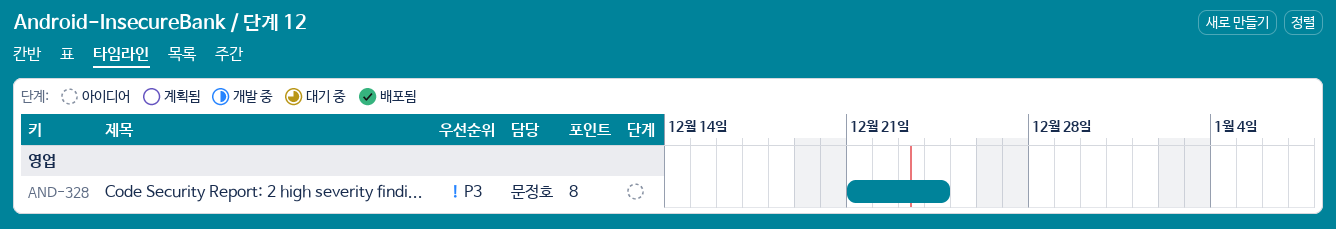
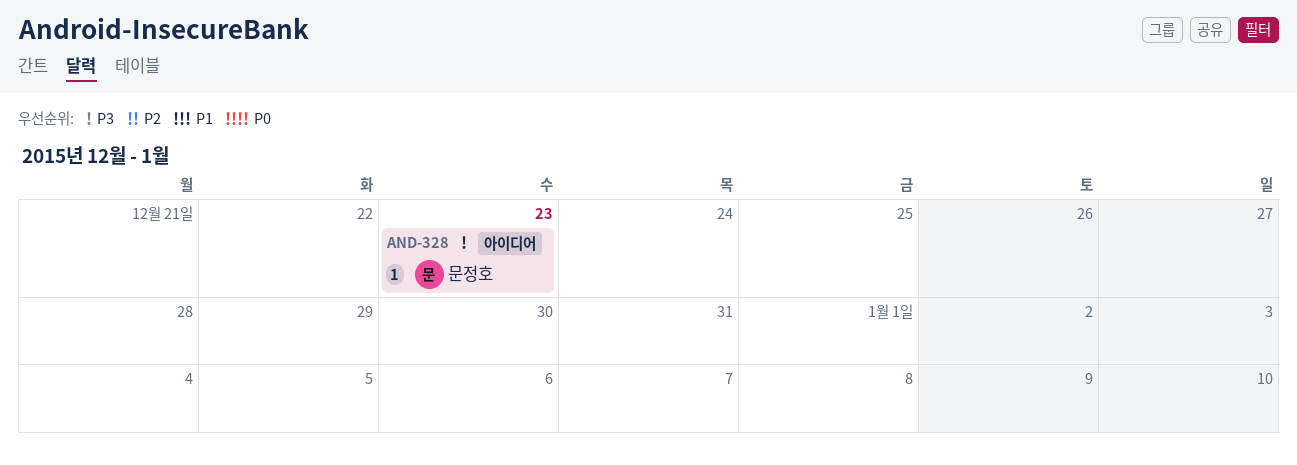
AND-328, estimate: 8 -> 1
AND-328, due: Dec 24 -> Dec 23

